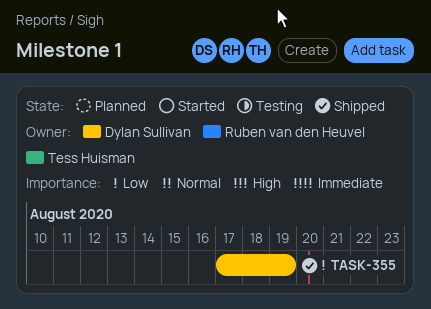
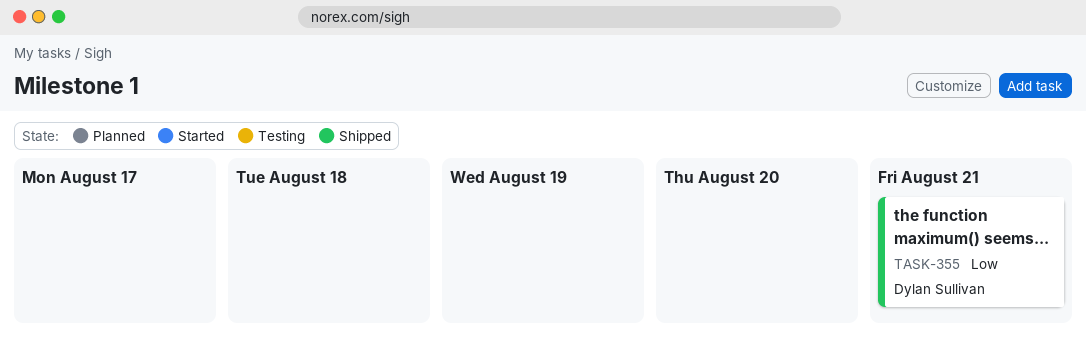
TASK-355, due: Aug 19 -> Aug 21

